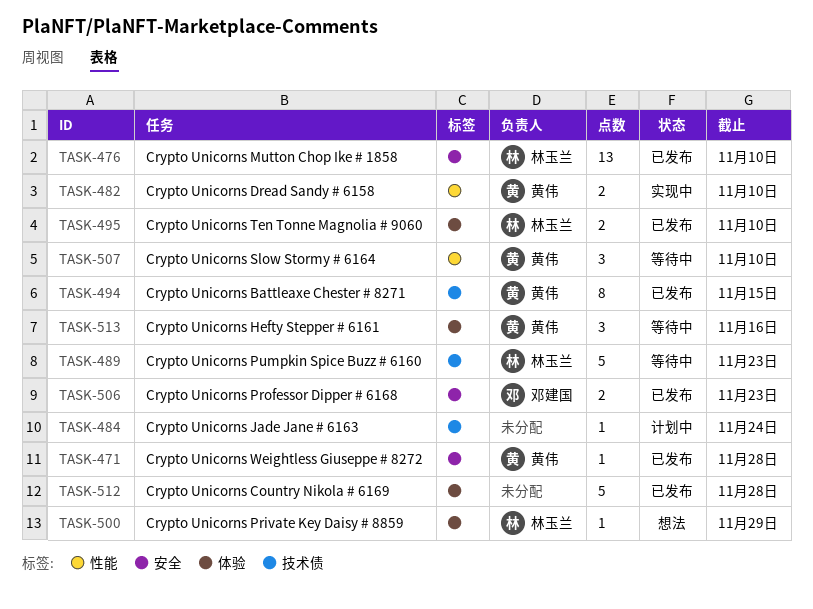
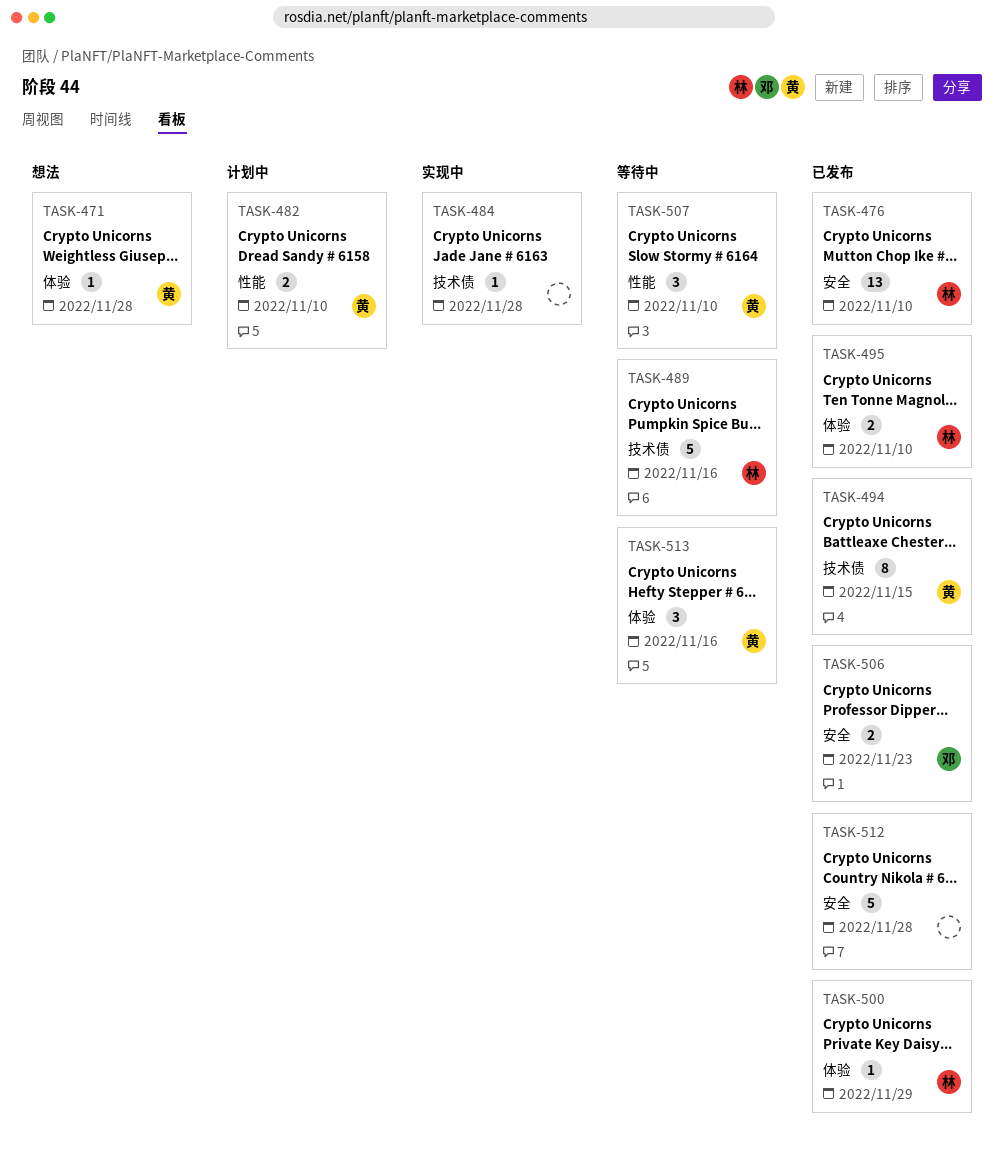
TASK-471, status: 已发布 -> 想法
TASK-471, label: 安全 -> 体验
TASK-482, status: 实现中 -> 计划中
TASK-484, status: 计划中 -> 实现中
TASK-484, due: Nov 24 -> Nov 28
TASK-489, due: Nov 23 -> Nov 16
TASK-500, status: 想法 -> 已发布
TASK-512, label: 体验 -> 安全

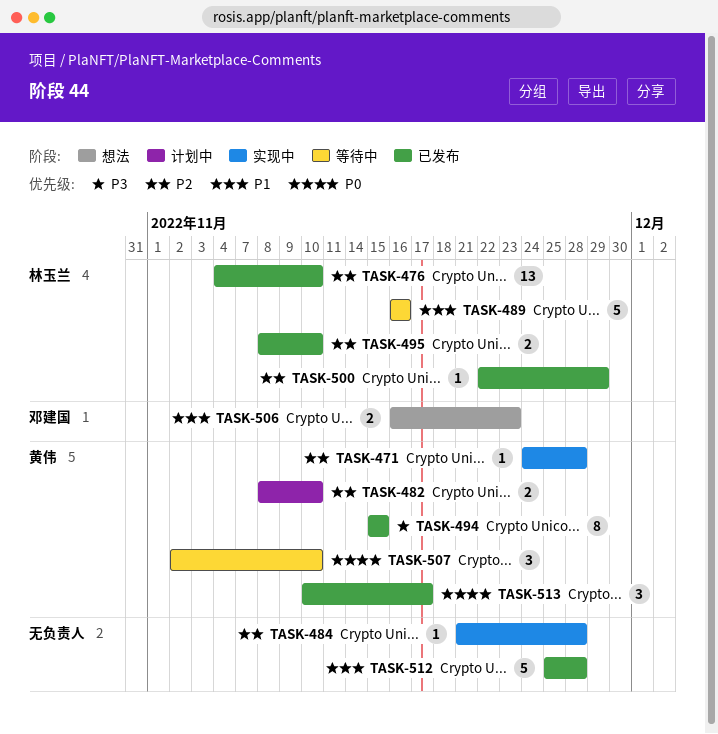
TASK-471, status: 想法 -> 实现中
TASK-506, status: 已发布 -> 想法
TASK-513, status: 等待中 -> 已发布
TASK-513, due: Nov 16 -> Nov 17

